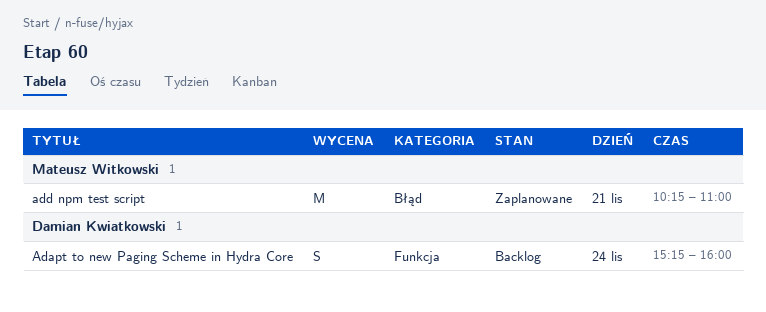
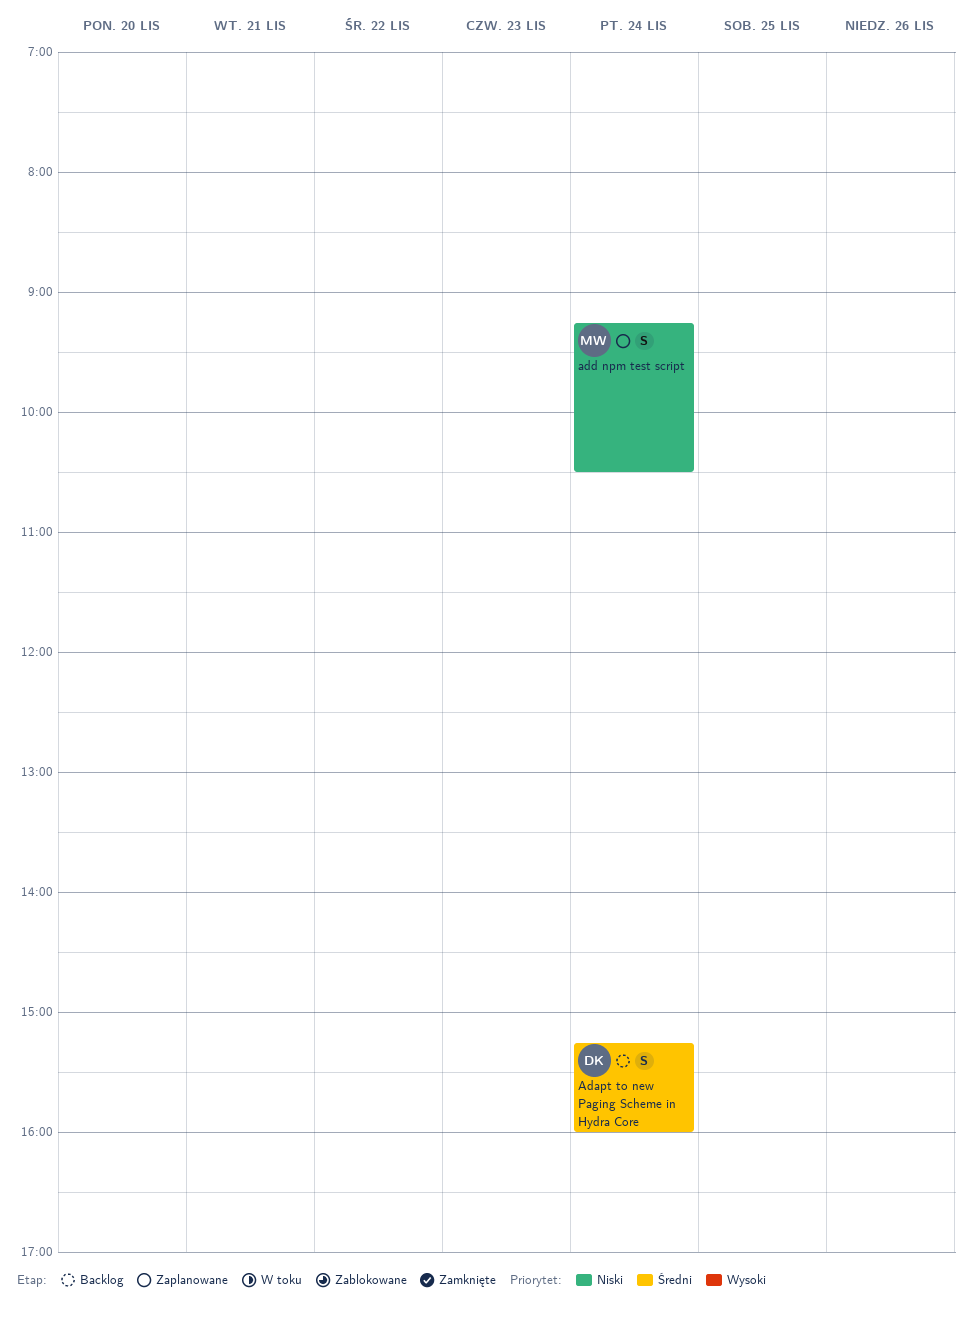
add npm test script, estimate: M -> S
add npm test script, day: Nov 21 -> Nov 24
add npm test script, begins: 10:15 -> 09:15
add npm test script, ends: 11:00 -> 10:30

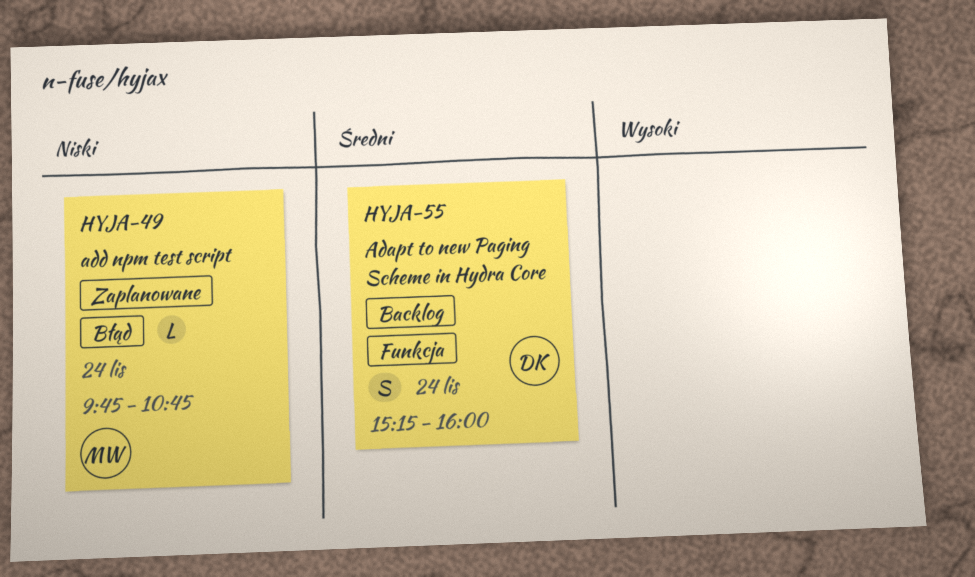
add npm test script, estimate: S -> L
add npm test script, begins: 09:15 -> 09:45
add npm test script, ends: 10:30 -> 10:45

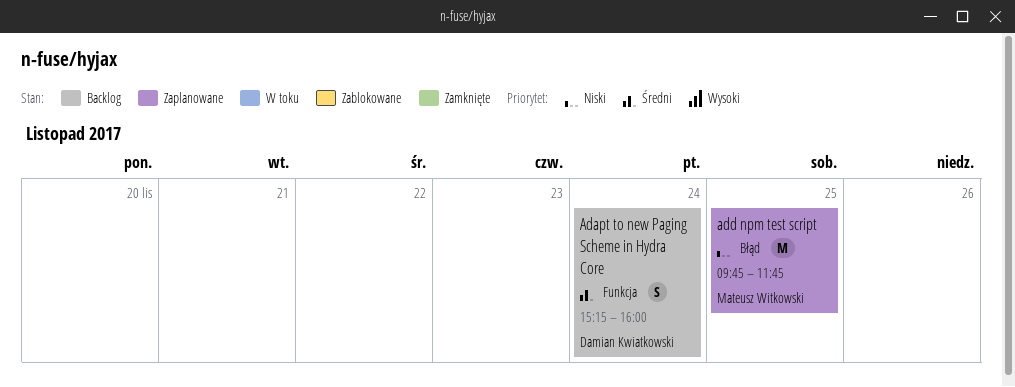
add npm test script, estimate: L -> M
add npm test script, day: Nov 24 -> Nov 25
add npm test script, ends: 10:45 -> 11:45

